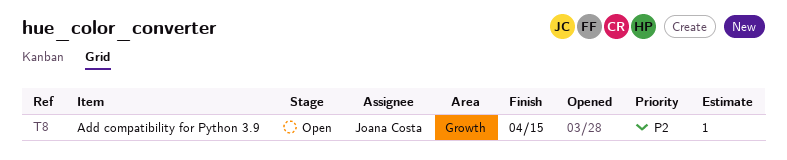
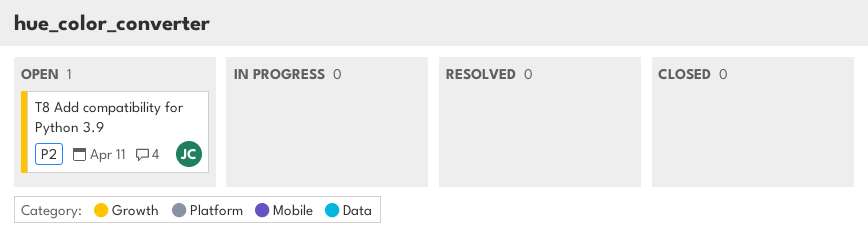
T8, due: Apr 15 -> Apr 11

